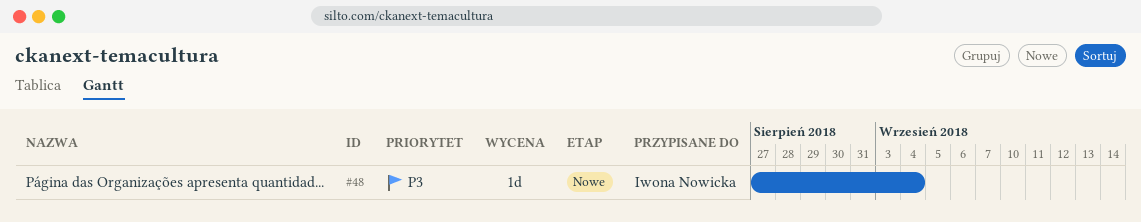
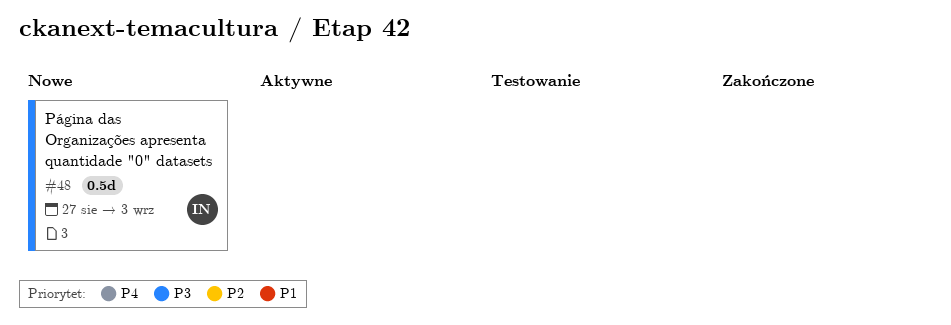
#48, estimate: 1d -> 0.5d
#48, due: Sep 4 -> Sep 3

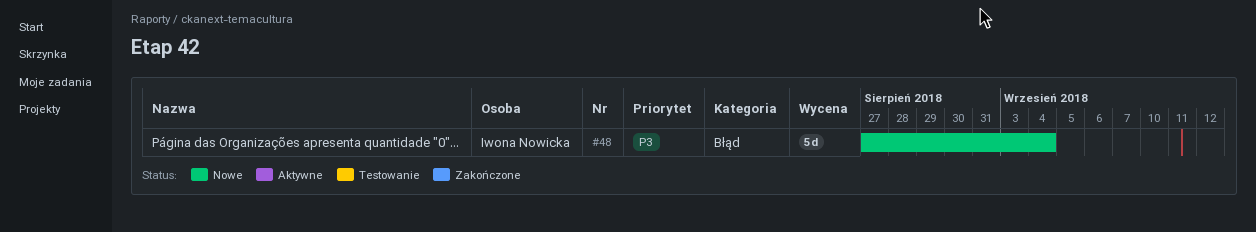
#48, estimate: 0.5d -> 5d
#48, due: Sep 3 -> Sep 4

